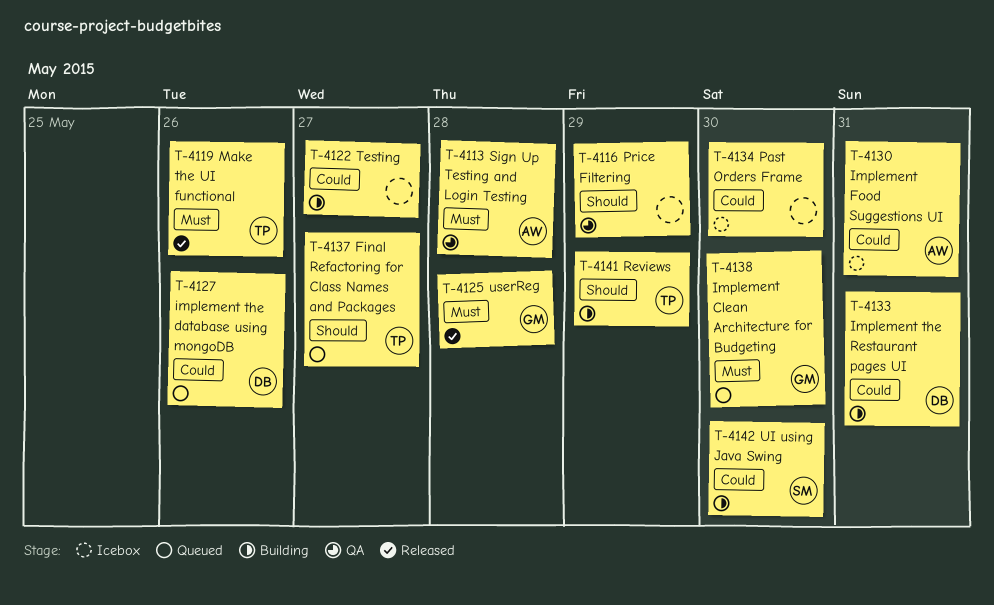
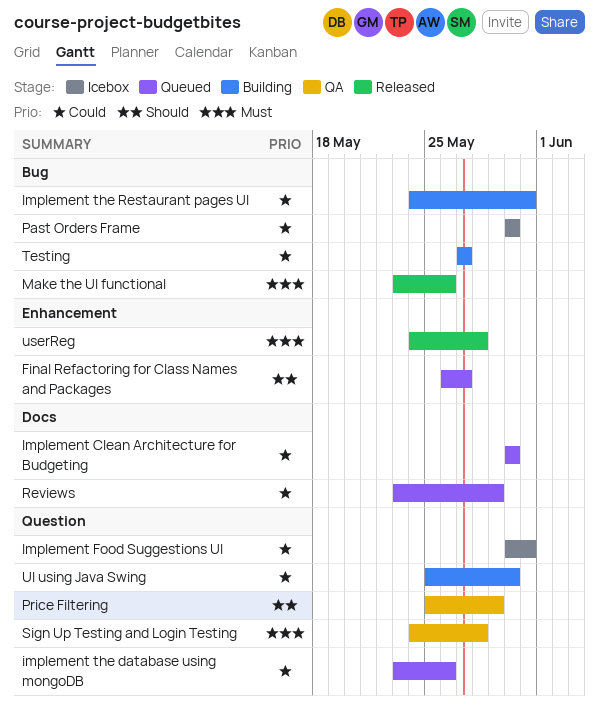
Implement Clean Architecture for Budgeting, priority: Must -> Could
Reviews, status: Building -> Queued
Reviews, priority: Should -> Could

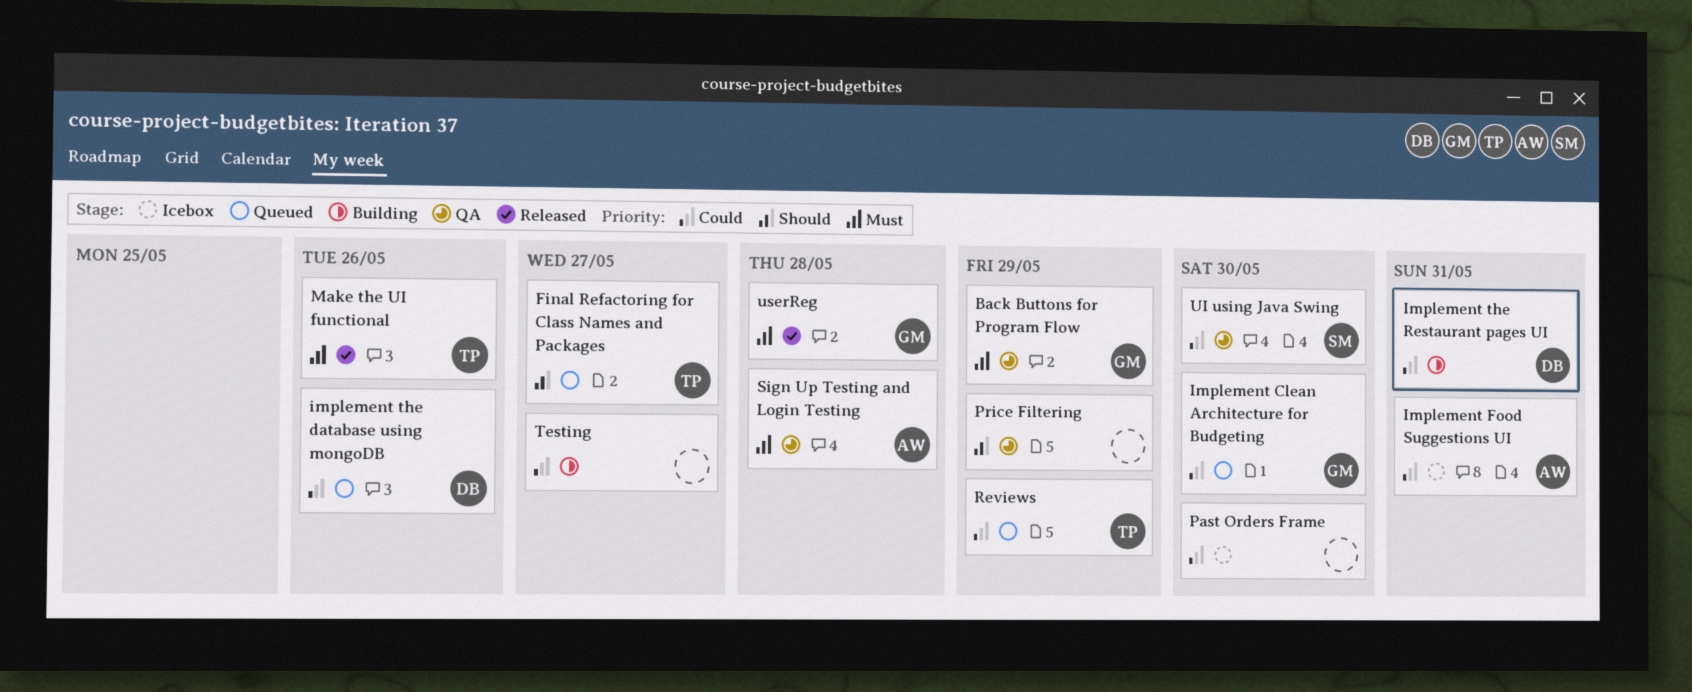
Back Buttons for Program Flow: none -> present
UI using Java Swing, status: Building -> QA

